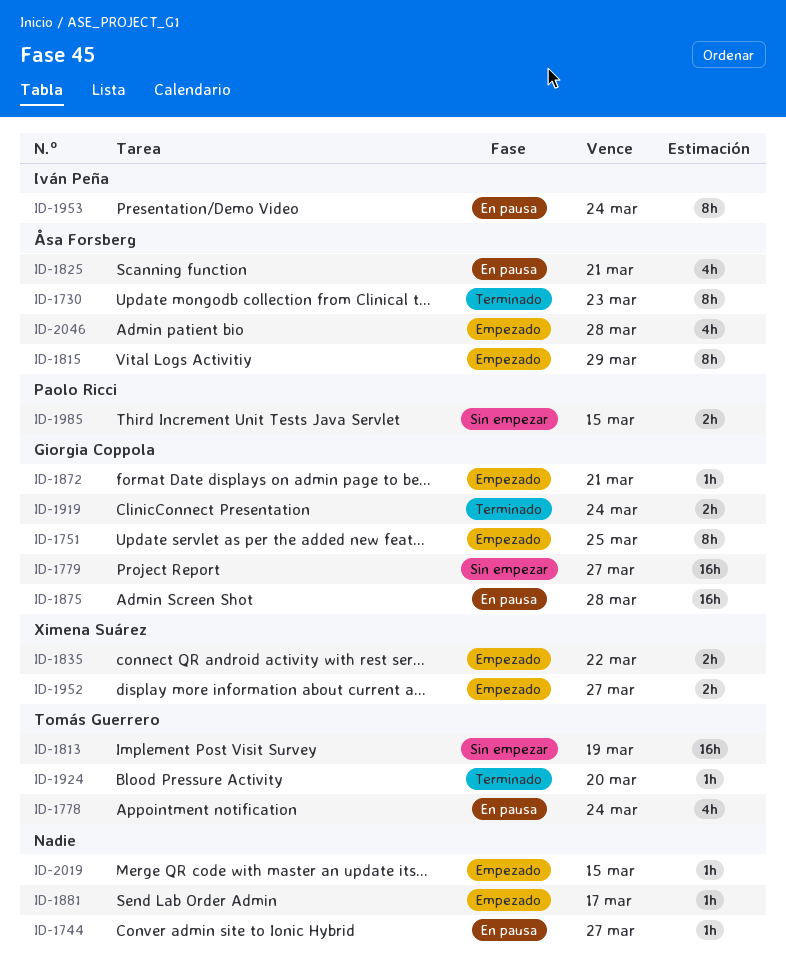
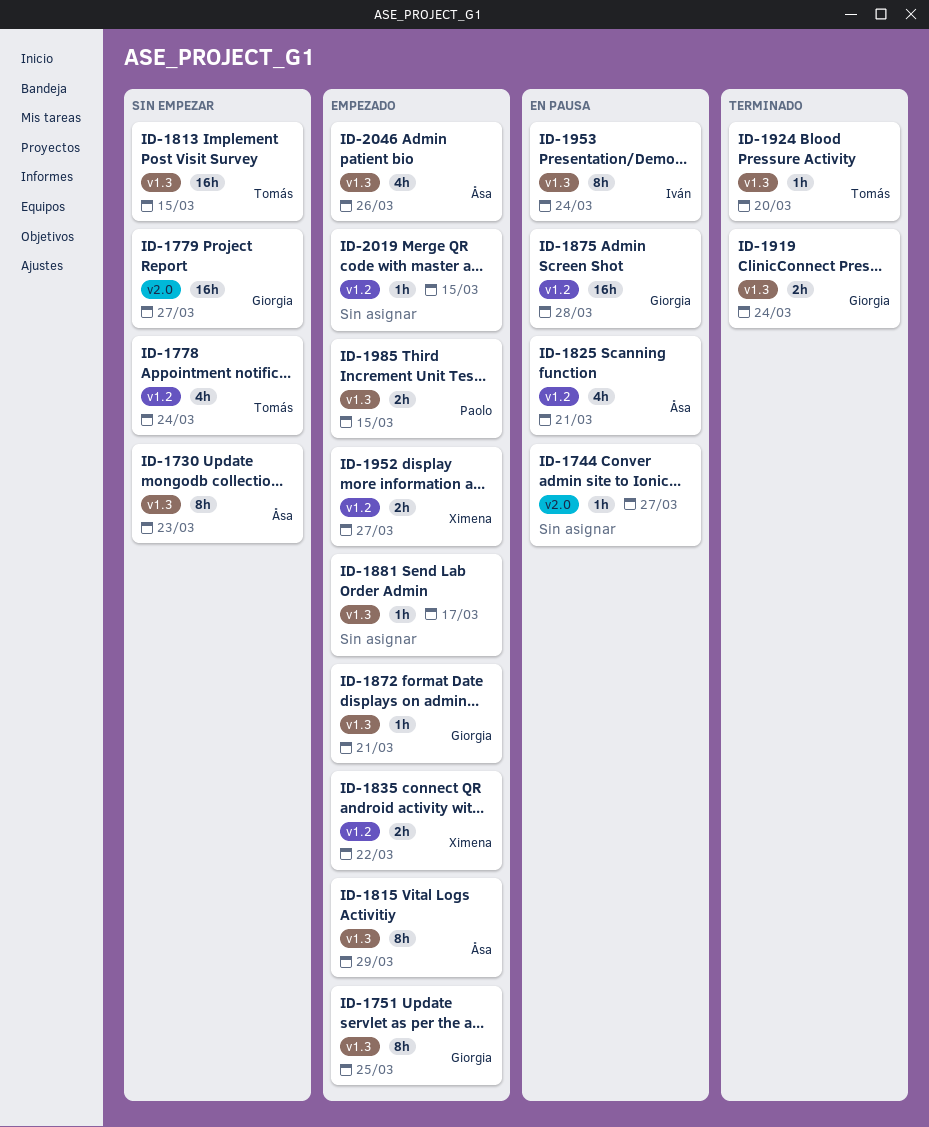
ID-1730, status: Terminado -> Sin empezar
ID-1778, status: En pausa -> Sin empezar
ID-1813, due: Mar 19 -> Mar 15
ID-1985, status: Sin empezar -> Empezado
ID-2046, due: Mar 28 -> Mar 26

